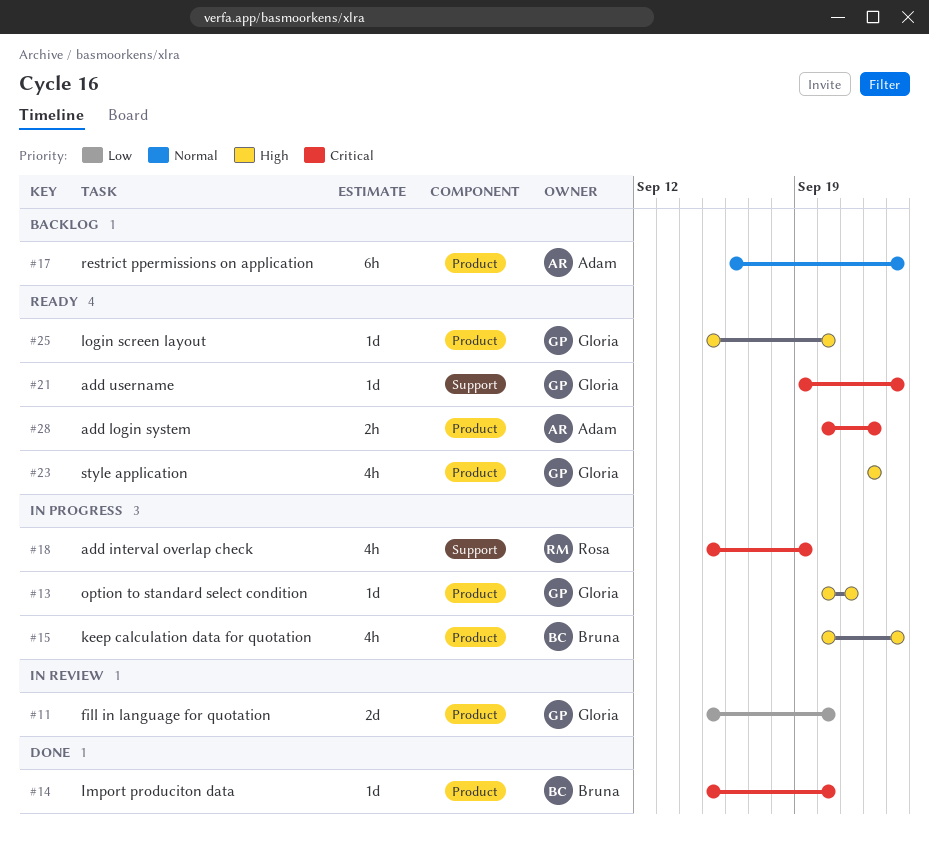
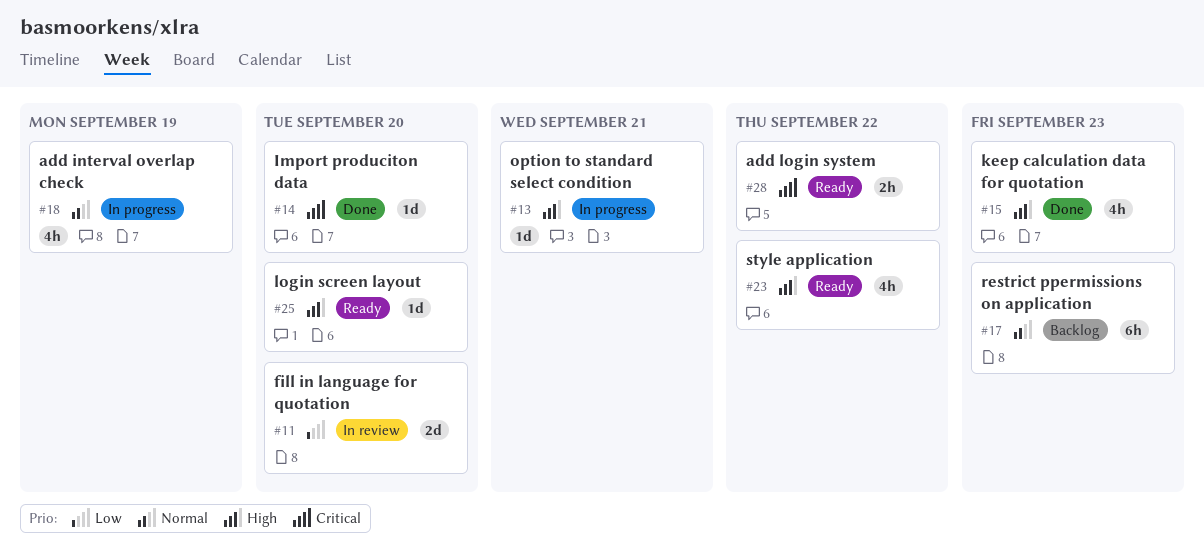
#15, status: In progress -> Done
#18, priority: Critical -> Normal
#21: present -> none

